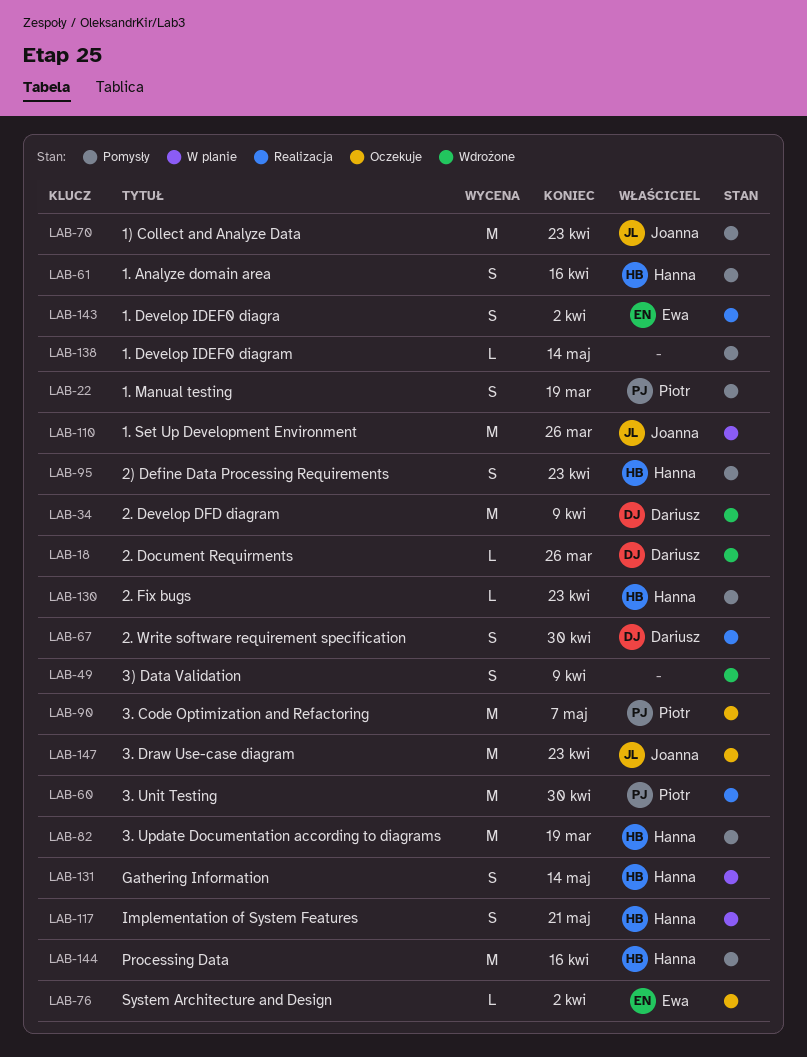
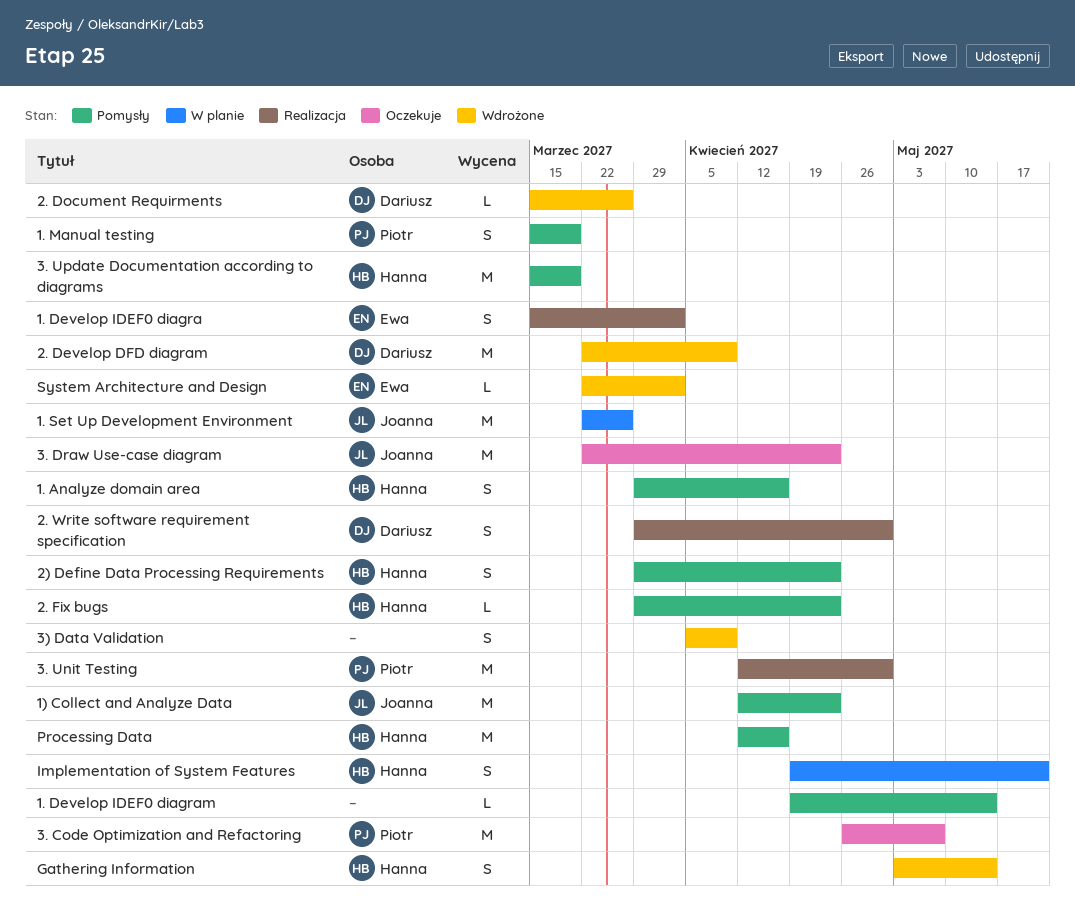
Gathering Information, status: W planie -> Wdrożone
System Architecture and Design, status: Oczekuje -> Wdrożone

